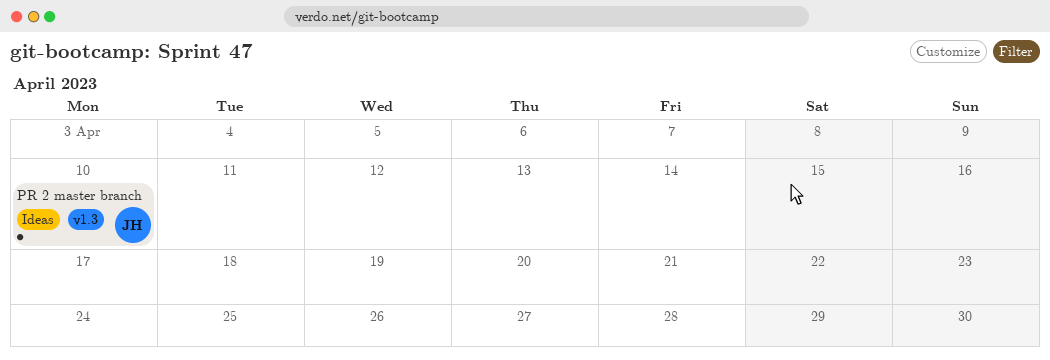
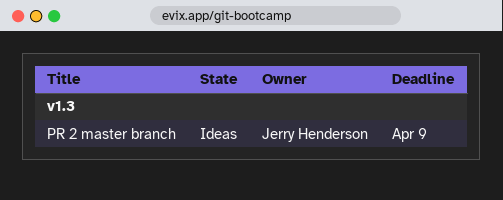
PR 2 master branch, due: Apr 10 -> Apr 9

